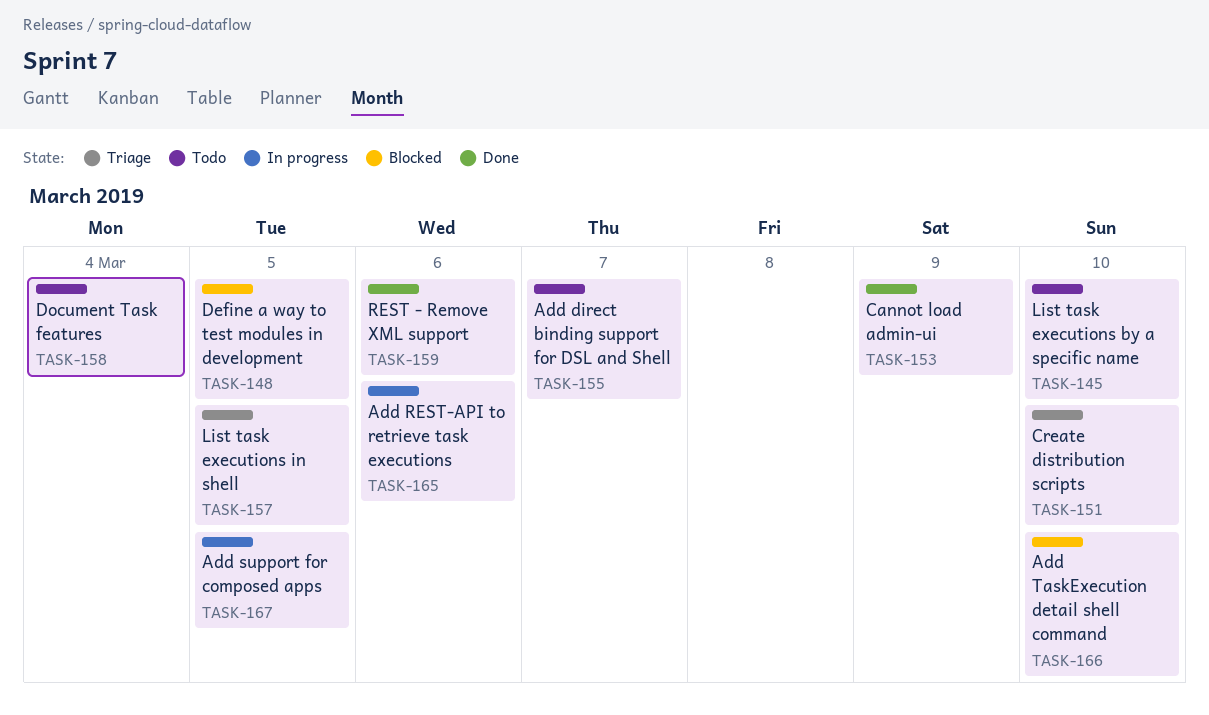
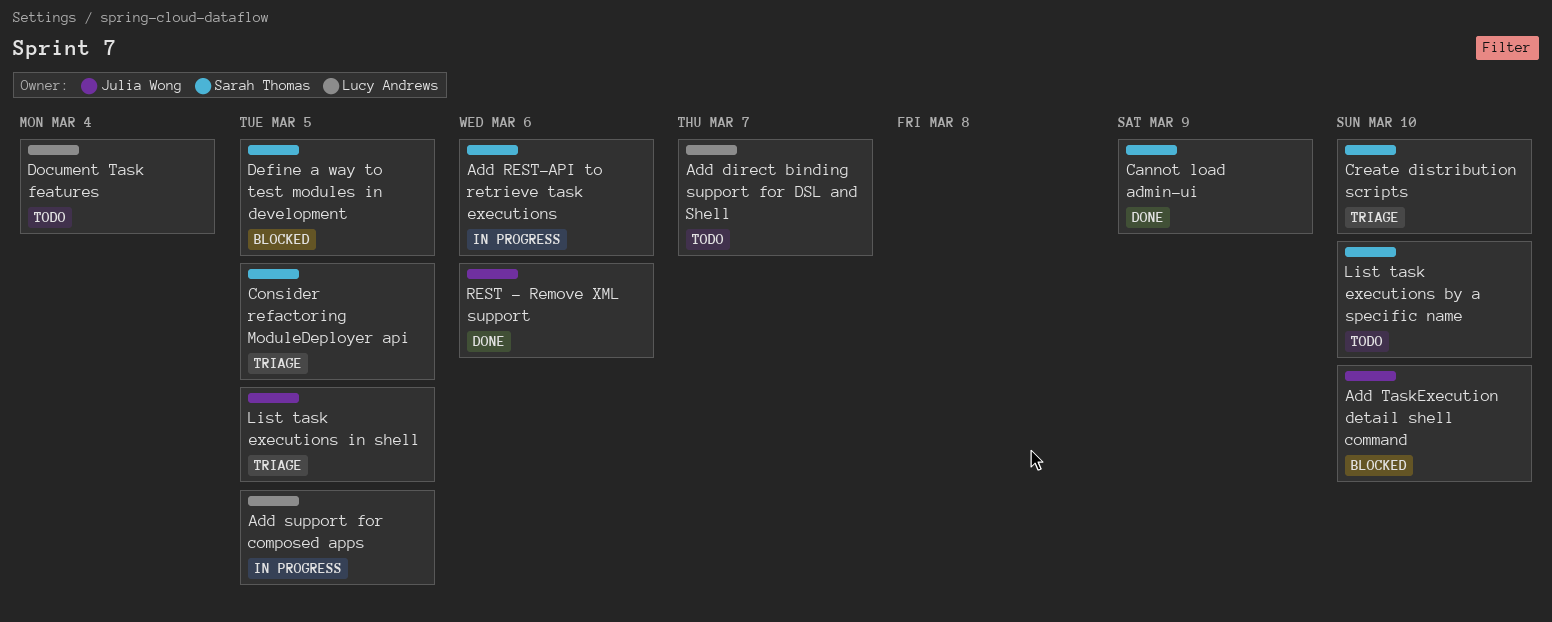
Consider refactoring ModuleDeployer api: none -> present

